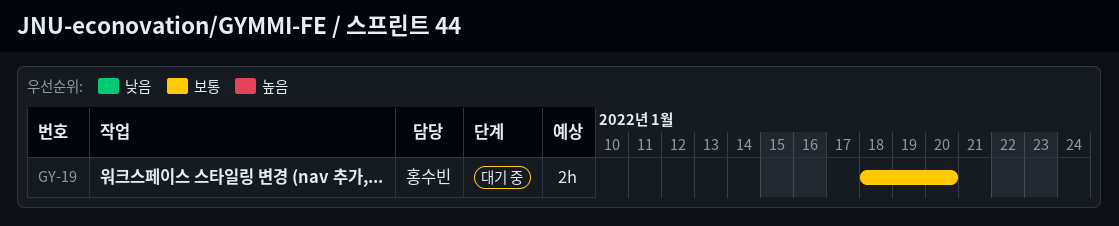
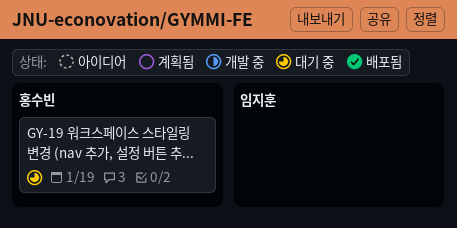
GY-19, due: Jan 20 -> Jan 19

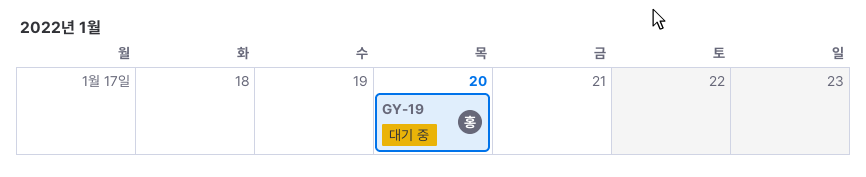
GY-19, due: Jan 19 -> Jan 20

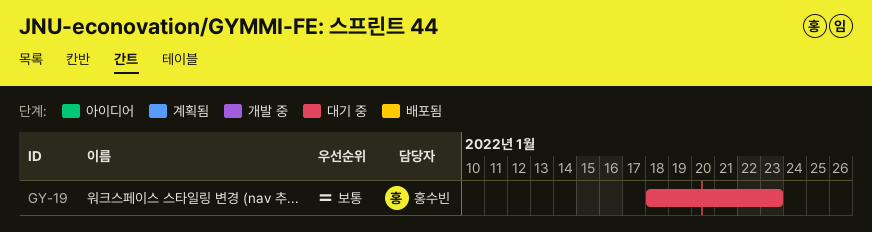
GY-19, due: Jan 20 -> Jan 23

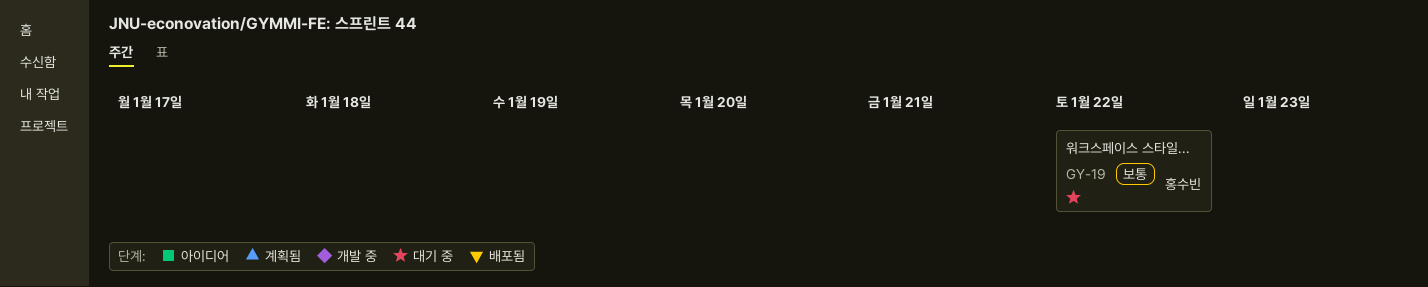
GY-19, due: Jan 23 -> Jan 22

